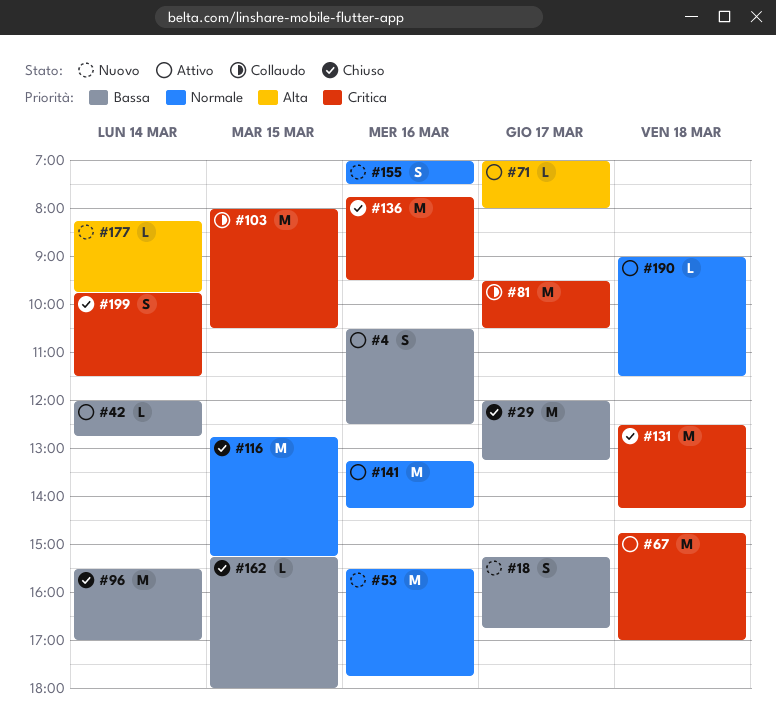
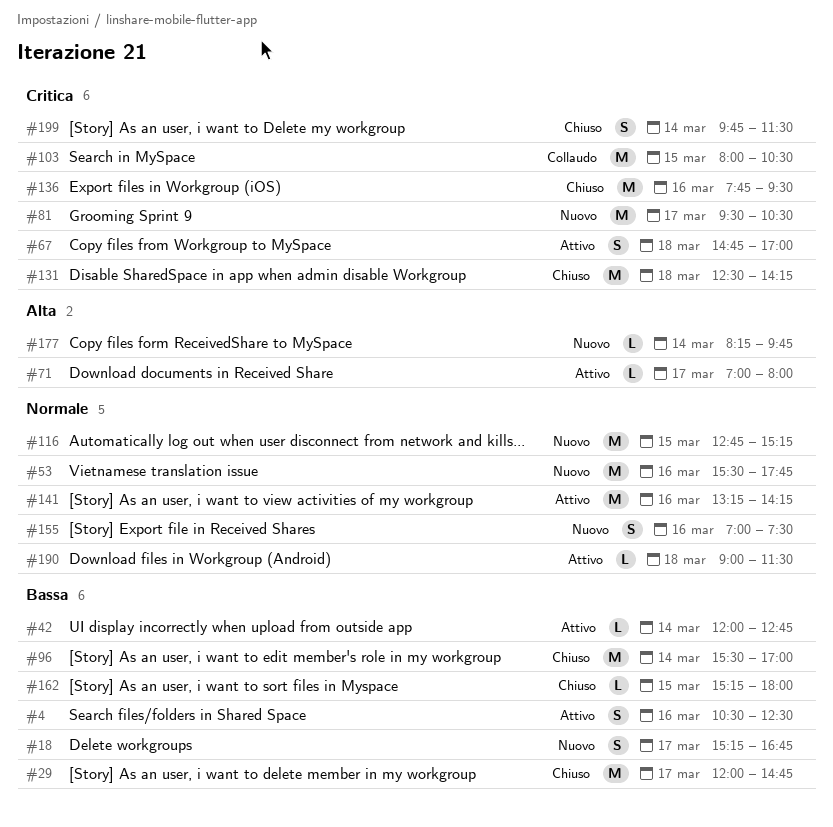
#29, ends: 13:15 -> 14:45
#67, estimate: M -> S
#81, status: Collaudo -> Nuovo
#116, status: Chiuso -> Nuovo

